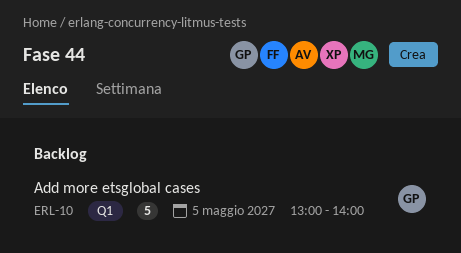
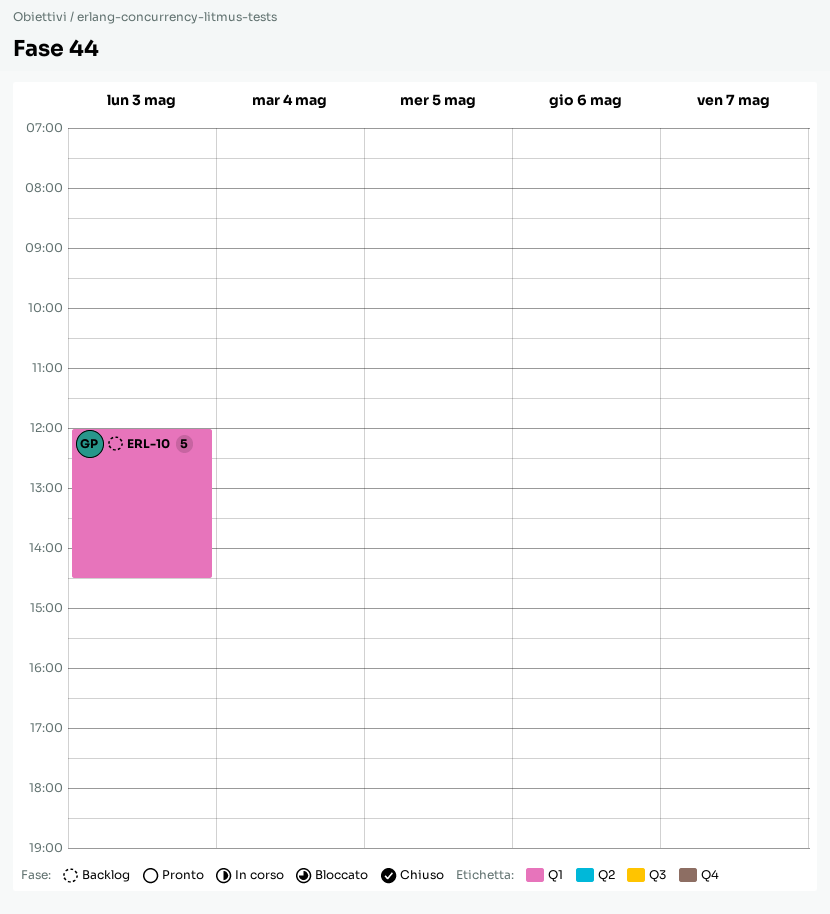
ERL-10, day: May 5 -> May 3
ERL-10, begins: 13:00 -> 12:00
ERL-10, ends: 14:00 -> 14:30

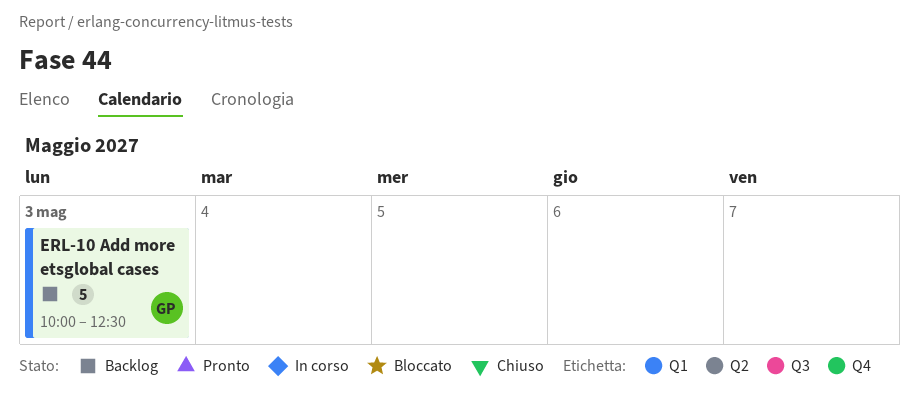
ERL-10, begins: 12:00 -> 10:00
ERL-10, ends: 14:30 -> 12:30

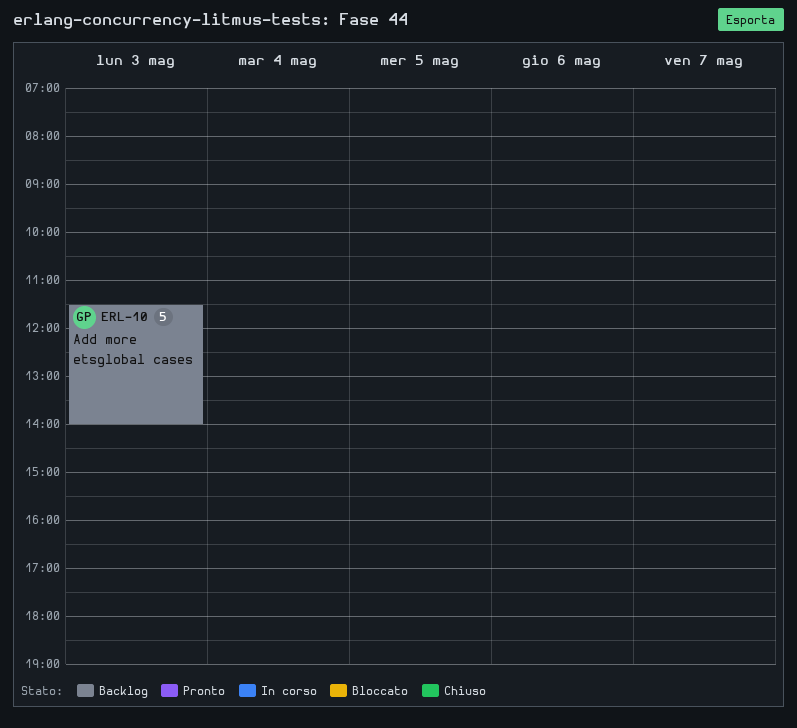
ERL-10, begins: 10:00 -> 11:30
ERL-10, ends: 12:30 -> 14:00

